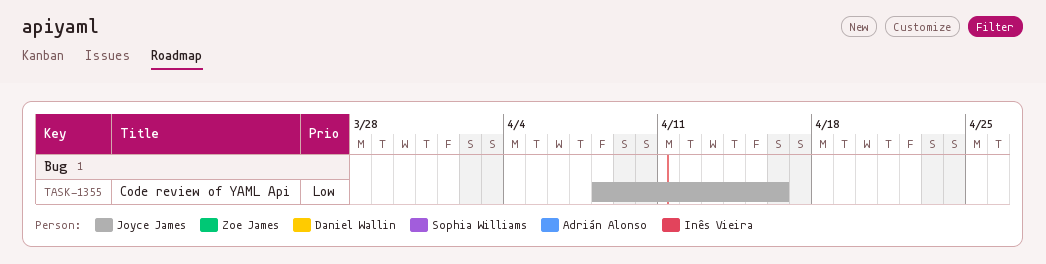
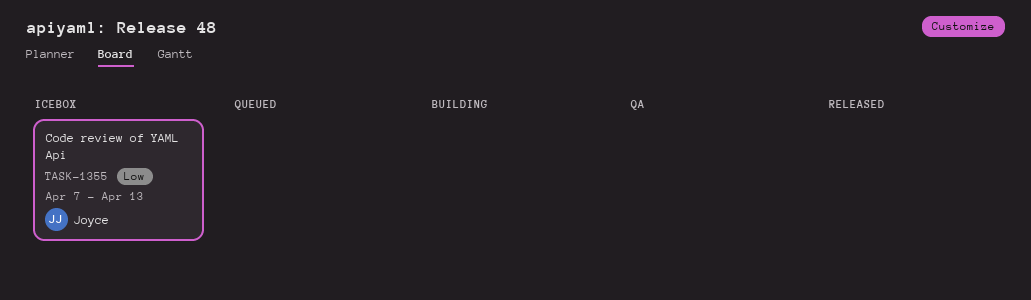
TASK-1355, start: Apr 8 -> Apr 7
TASK-1355, due: Apr 16 -> Apr 13

